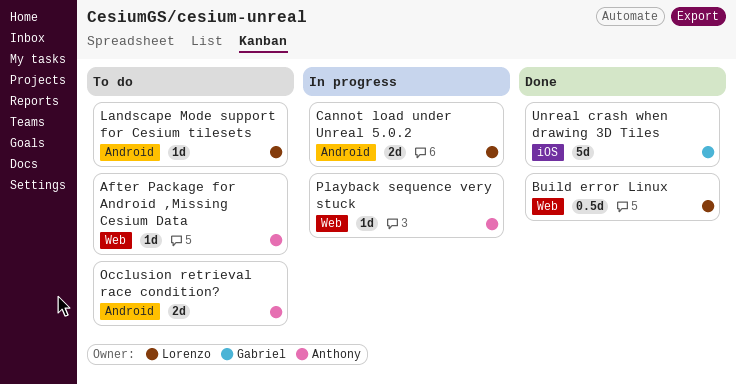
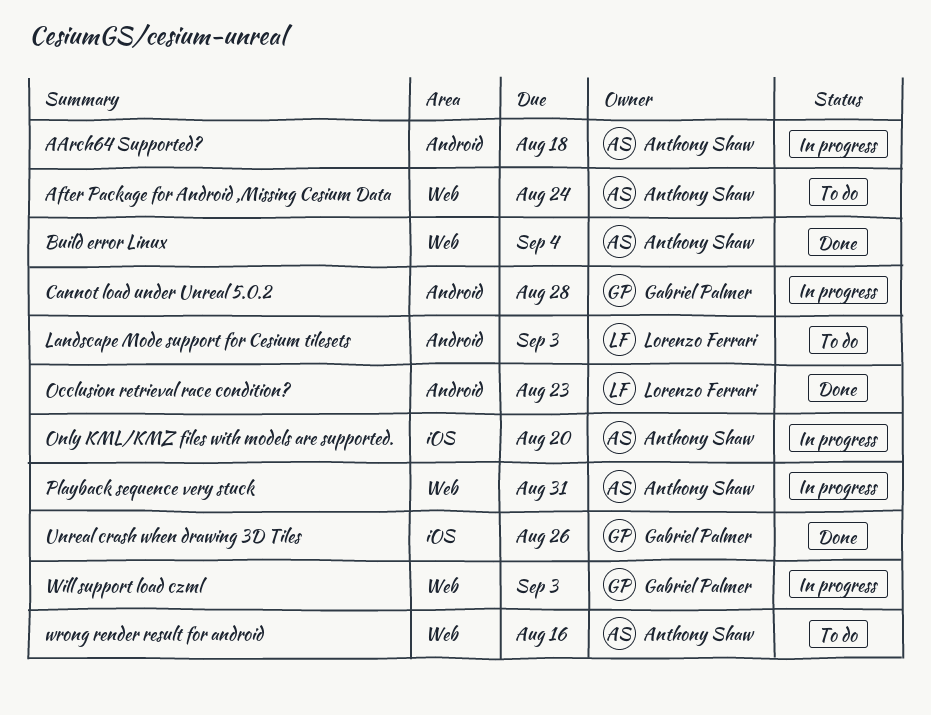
AArch64 Supported?: none -> present
Build error Linux, owner: Lorenzo Ferrari -> Anthony Shaw
Cannot load under Unreal 5.0.2, owner: Lorenzo Ferrari -> Gabriel Palmer
Occlusion retrieval race condition?, status: To do -> Done
Occlusion retrieval race condition?, owner: Anthony Shaw -> Lorenzo Ferrari
Only KML/KMZ files with models are supported.: none -> present
Will support load czml: none -> present
wrong render result for android: none -> present

